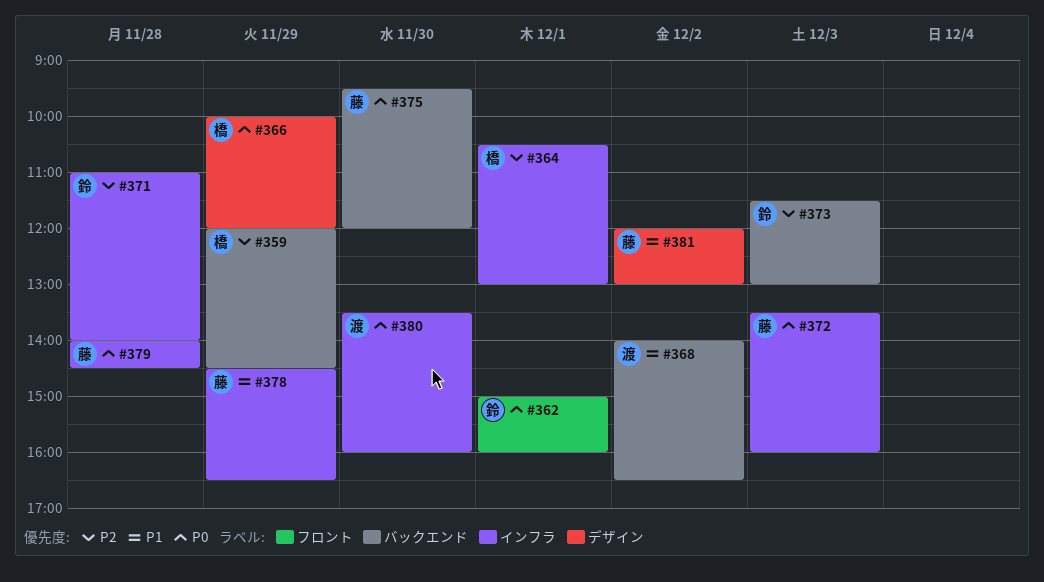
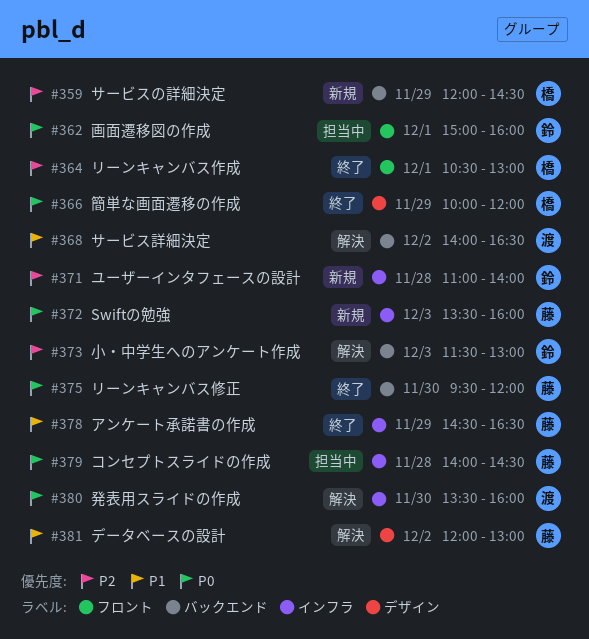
#364, label: インフラ -> フロント

